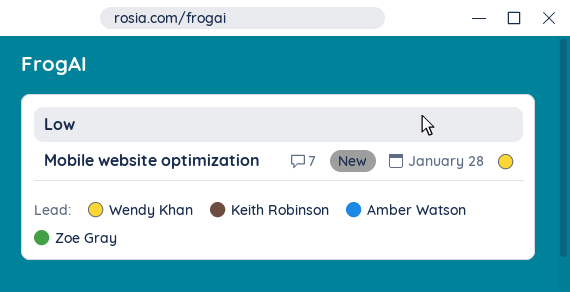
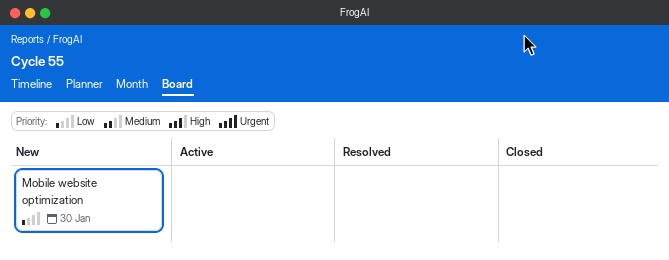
Mobile website optimization, due: Jan 28 -> Jan 30

